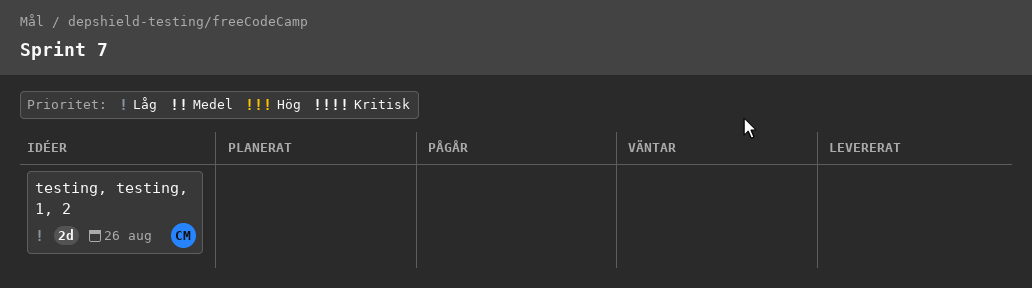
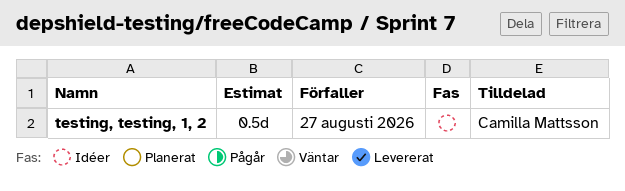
testing, testing, 1, 2, estimate: 2d -> 0.5d
testing, testing, 1, 2, due: Aug 26 -> Aug 27

